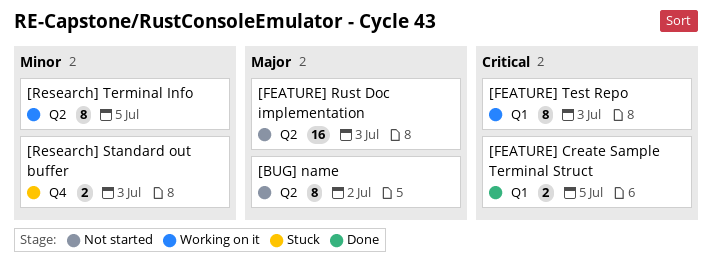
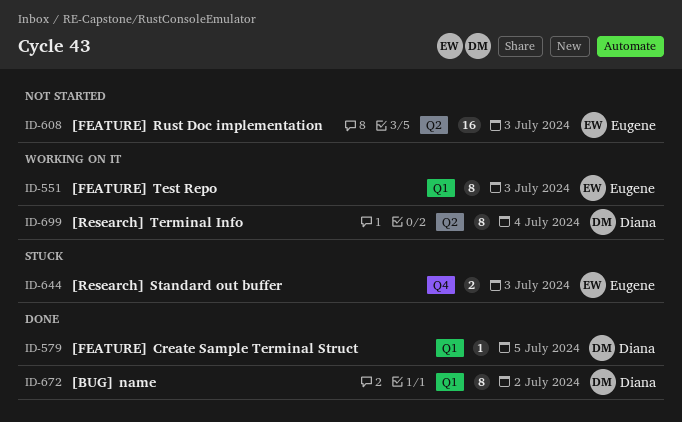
[BUG] name, status: Not started -> Done
[BUG] name, label: Q2 -> Q1
[FEATURE] Create Sample Terminal Struct, estimate: 2 -> 1
[Research] Terminal Info, due: Jul 5 -> Jul 4

